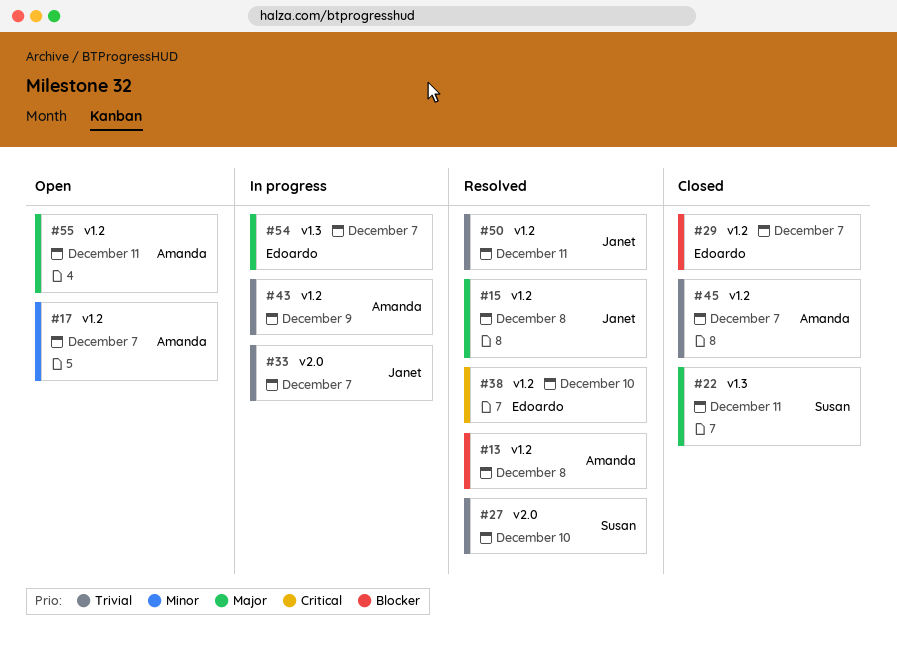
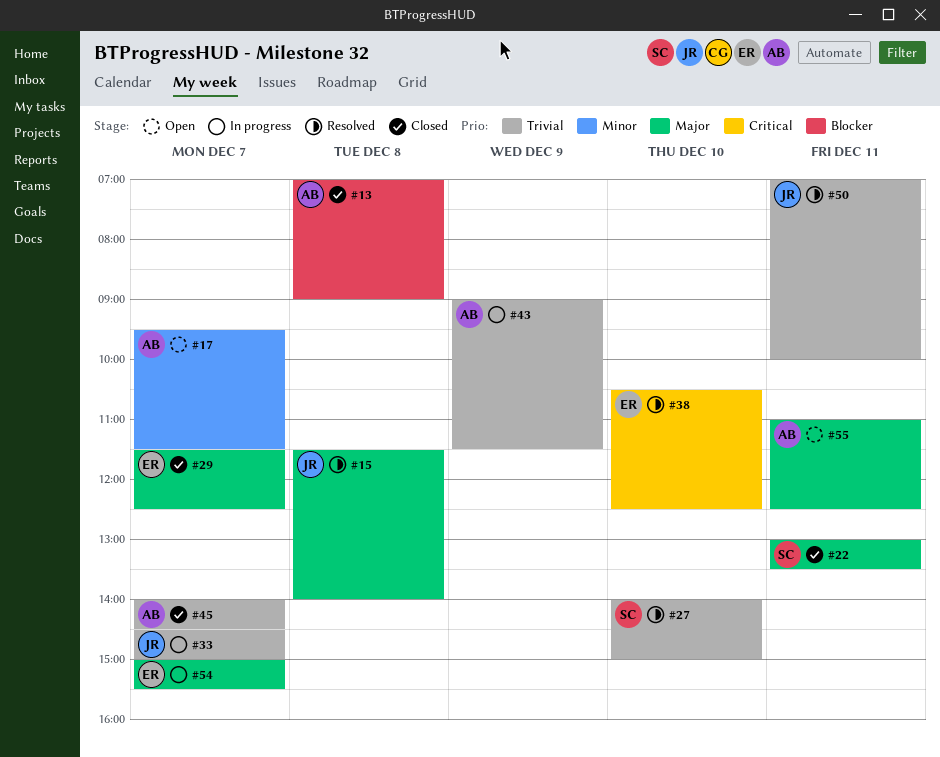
#13, status: Resolved -> Closed
#29, priority: Blocker -> Major

